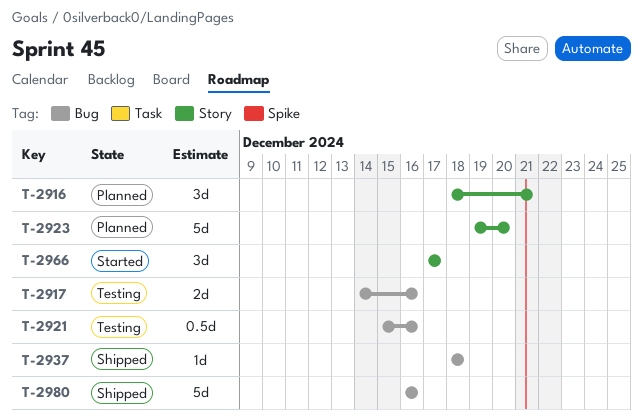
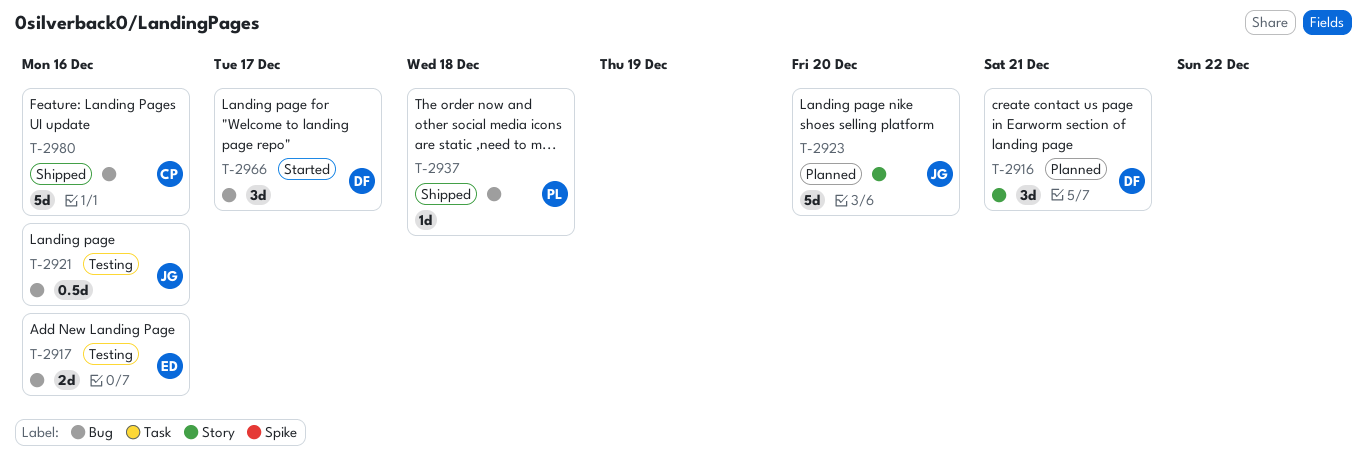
T-2966, label: Story -> Bug

